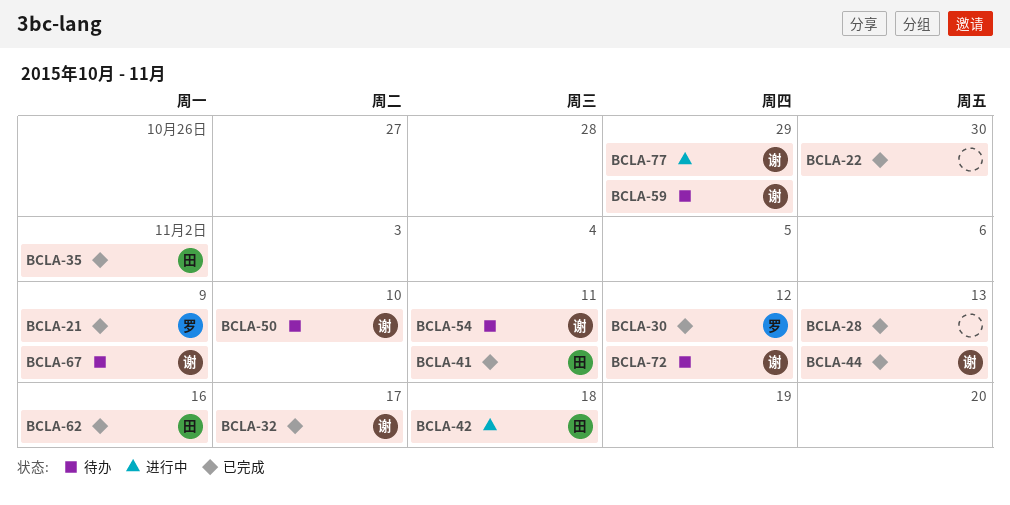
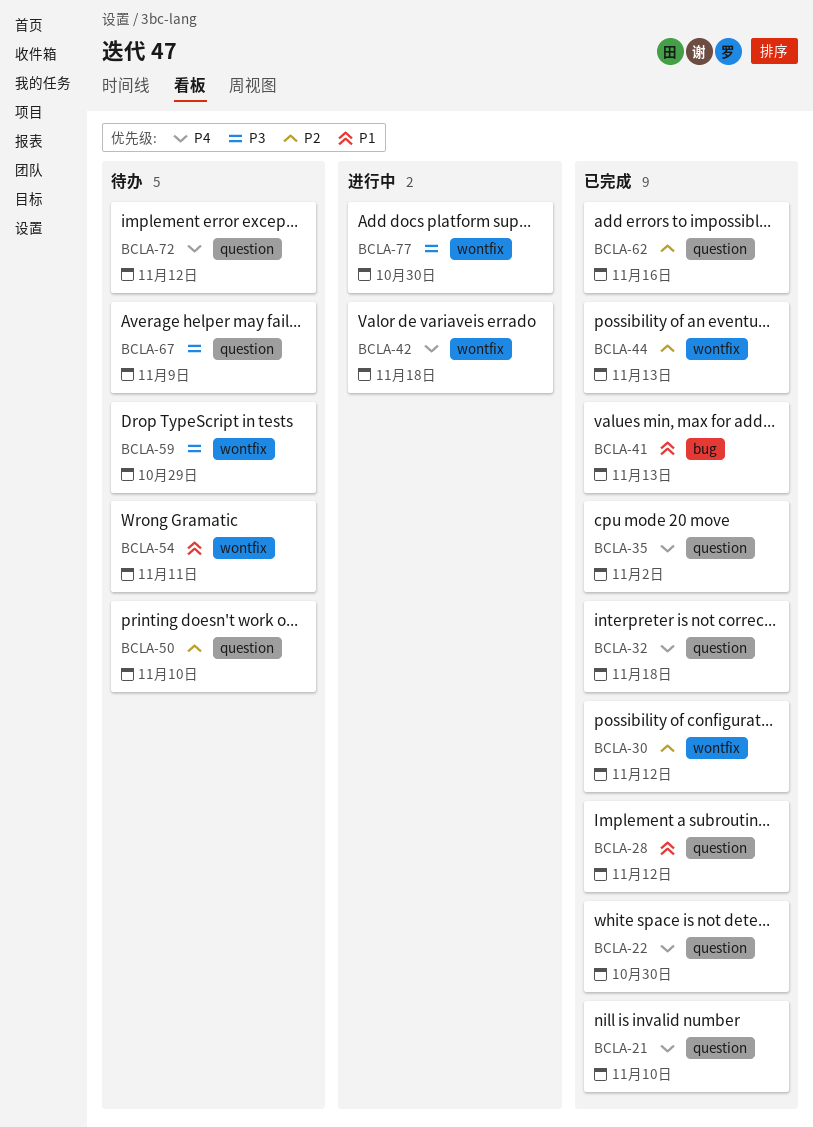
BCLA-21, due: Nov 9 -> Nov 10
BCLA-28, due: Nov 13 -> Nov 12
BCLA-32, due: Nov 17 -> Nov 18
BCLA-41, due: Nov 11 -> Nov 13
BCLA-77, due: Oct 29 -> Oct 30

